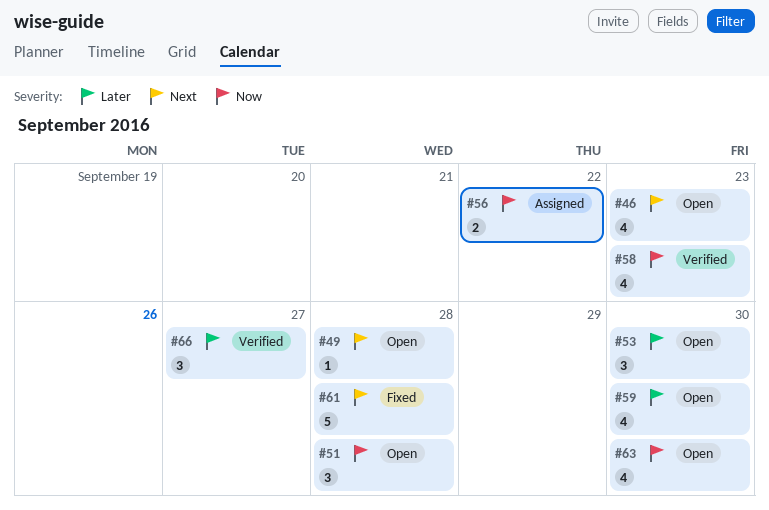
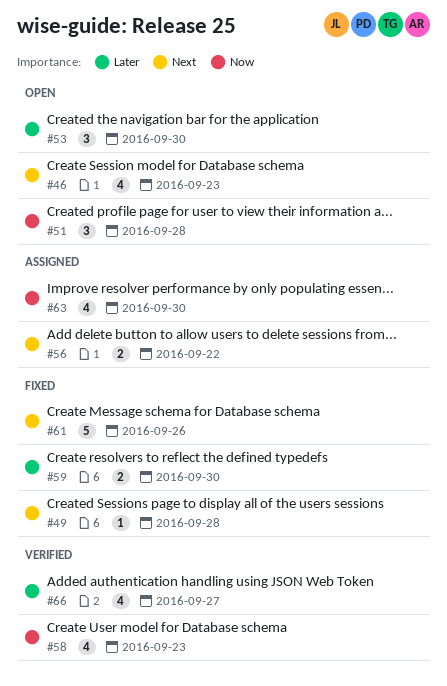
#49, status: Open -> Fixed
#56, priority: Now -> Next
#59, status: Open -> Fixed
#59, estimate: 4 -> 2
#61, due: Sep 28 -> Sep 26
#63, status: Open -> Assigned
#66, estimate: 3 -> 4

